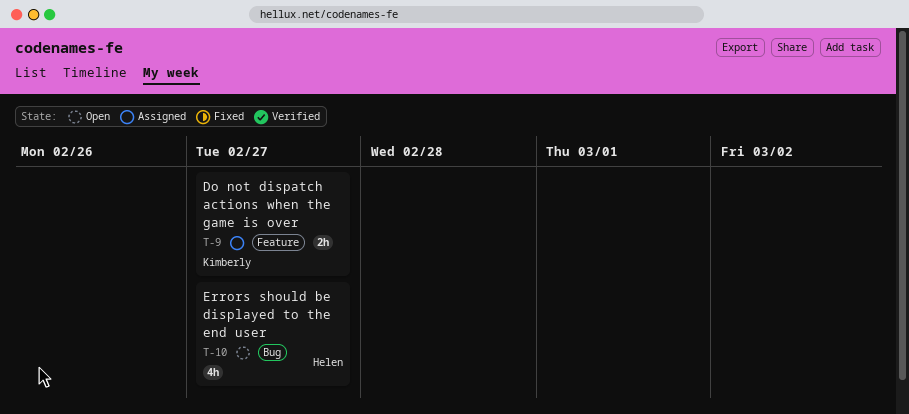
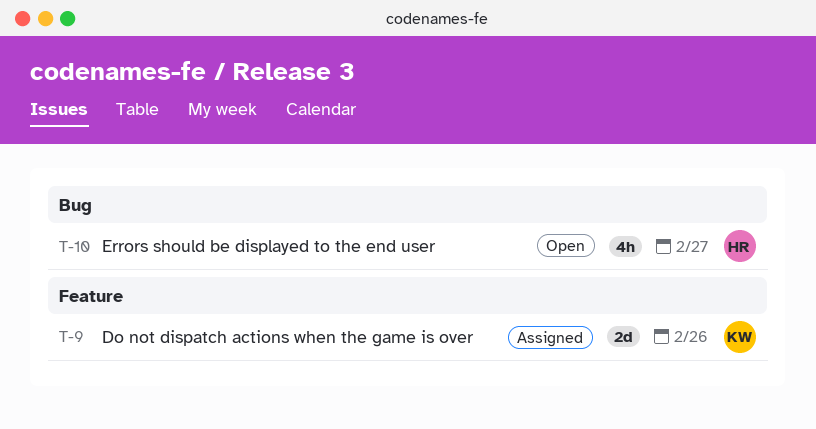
T-9, estimate: 2h -> 2d
T-9, due: Feb 27 -> Feb 26

